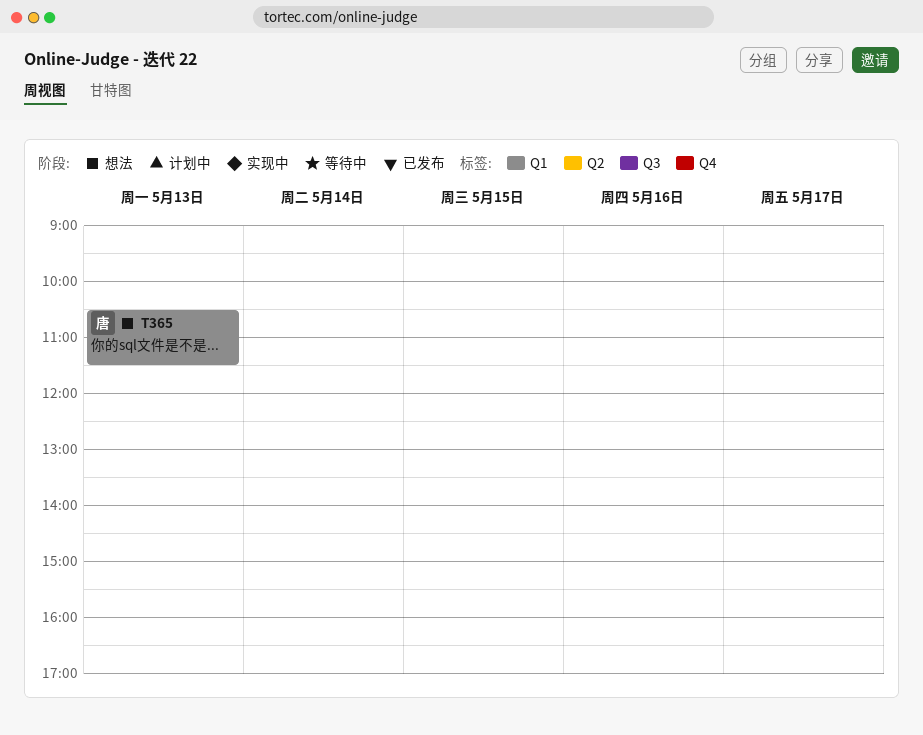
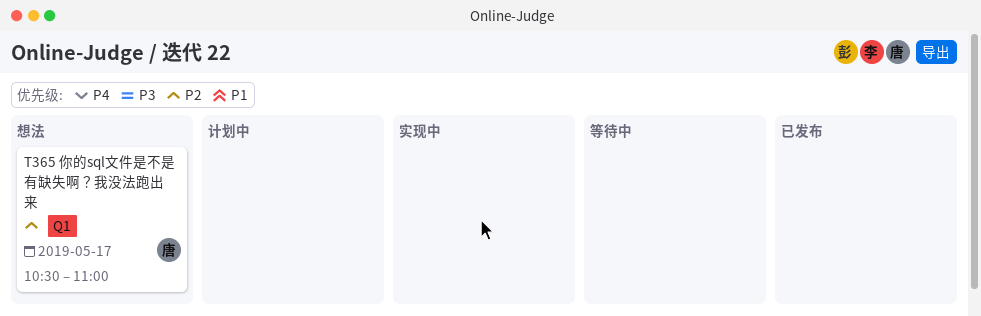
T365, day: May 13 -> May 17
T365, ends: 11:30 -> 11:00

